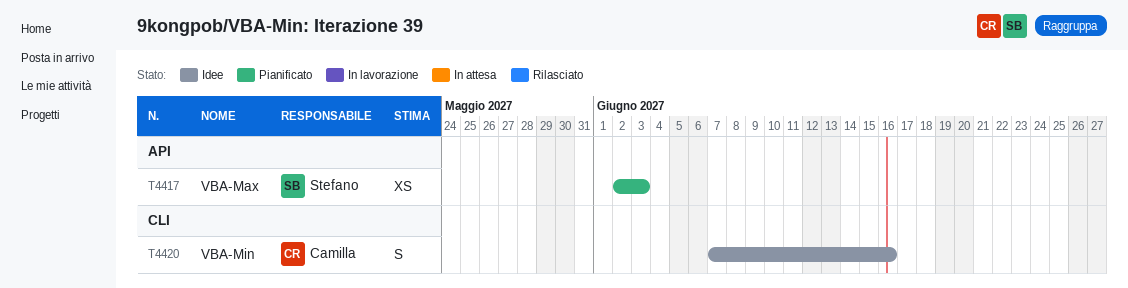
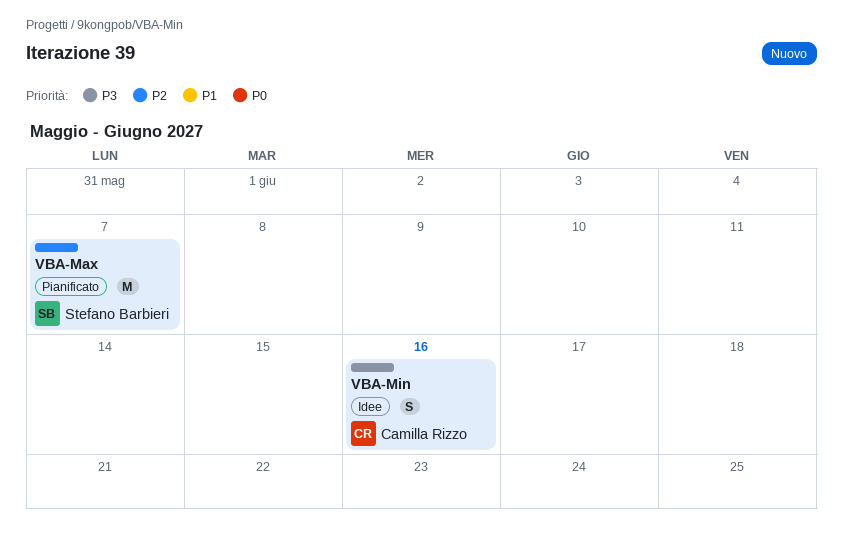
VBA-Max, estimate: XS -> M
VBA-Max, due: Jun 3 -> Jun 7

